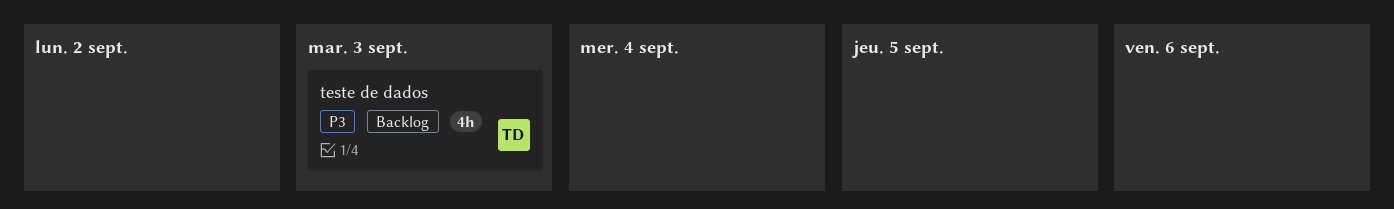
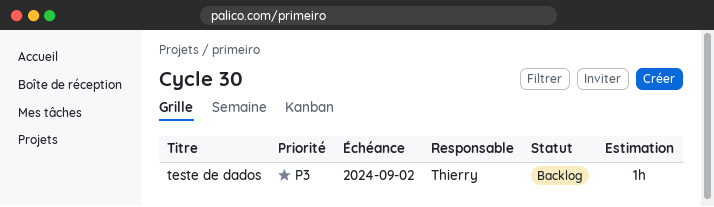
teste de dados, estimate: 4h -> 1h
teste de dados, due: Sep 3 -> Sep 2

